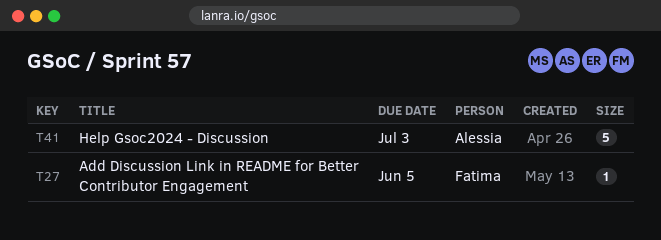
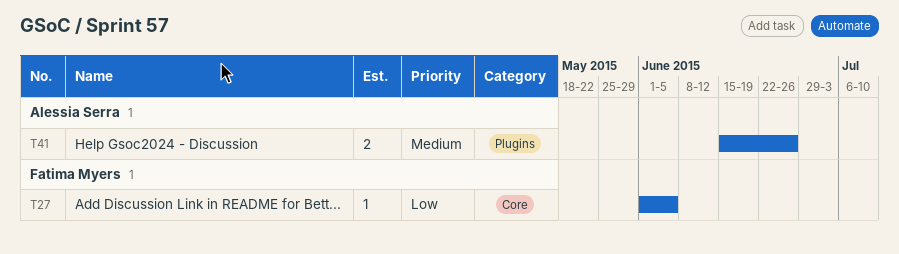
T41, estimate: 5 -> 2
T41, due: Jul 3 -> Jun 26

